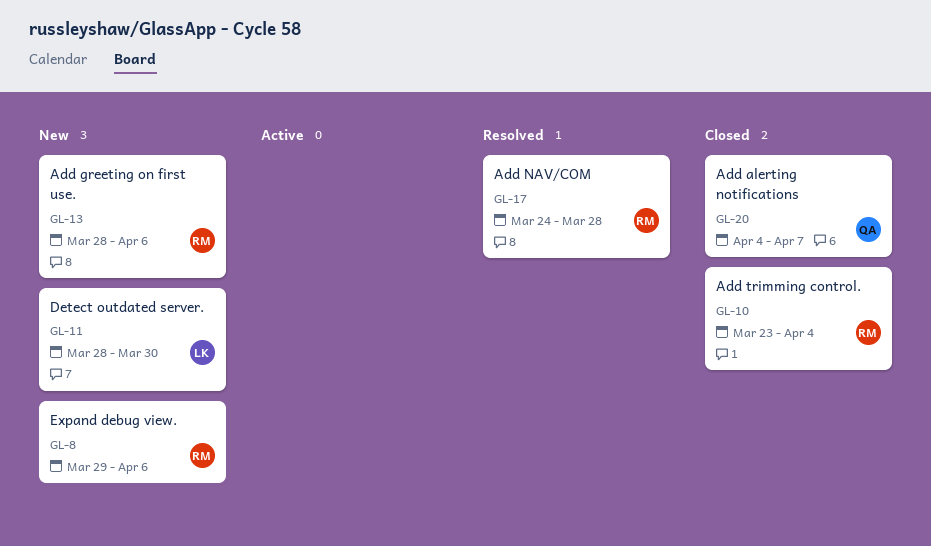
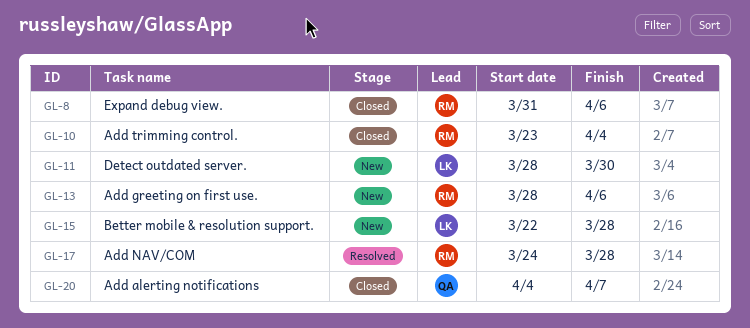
GL-8, status: New -> Closed
GL-8, start: Mar 29 -> Mar 31
GL-15: none -> present

